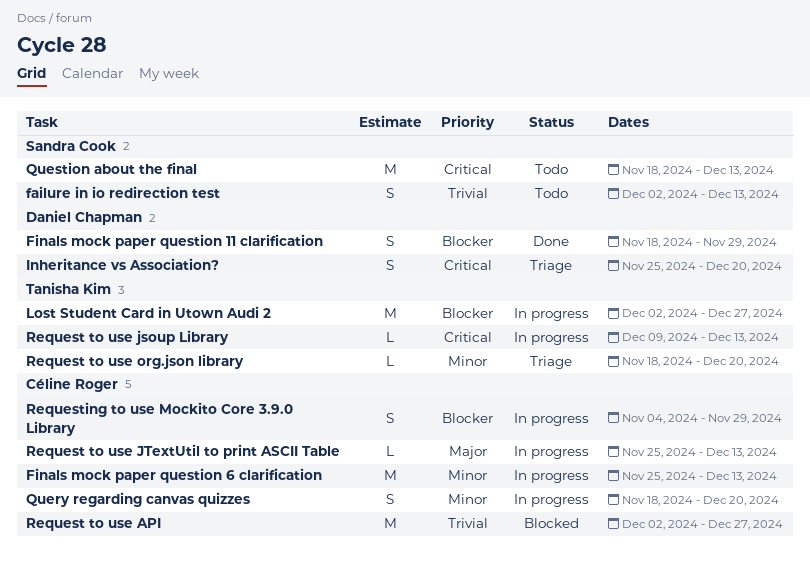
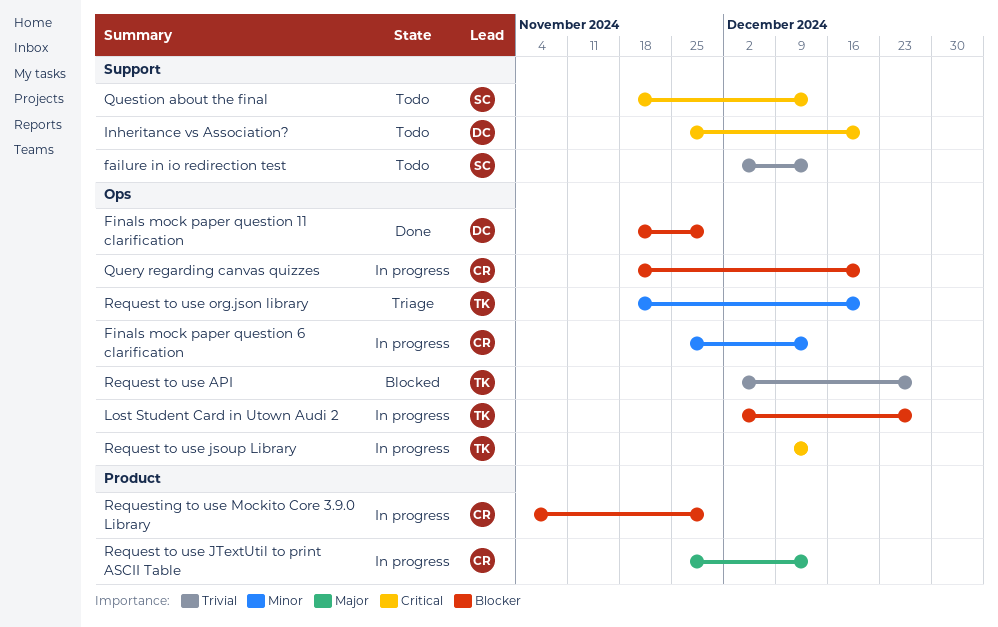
Inheritance vs Association?, status: Triage -> Todo
Query regarding canvas quizzes, priority: Minor -> Blocker
Request to use API, owner: Céline Roger -> Tanisha Kim

